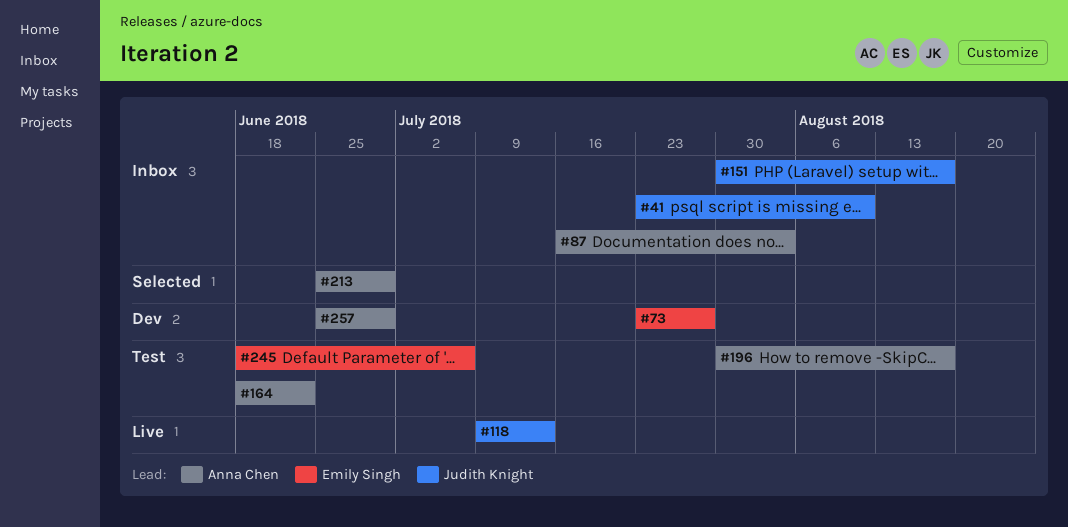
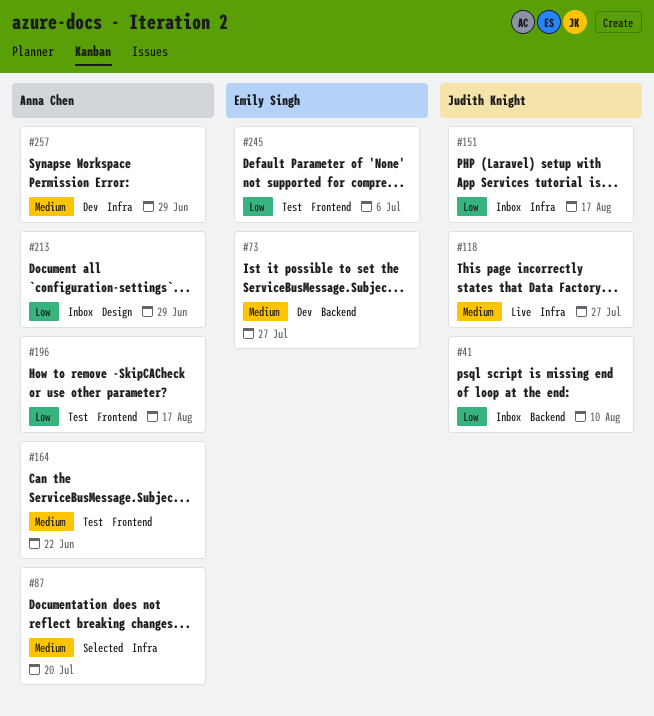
#87, status: Inbox -> Selected
#87, due: Aug 3 -> Jul 20
#118, due: Jul 13 -> Jul 27
#213, status: Selected -> Inbox

